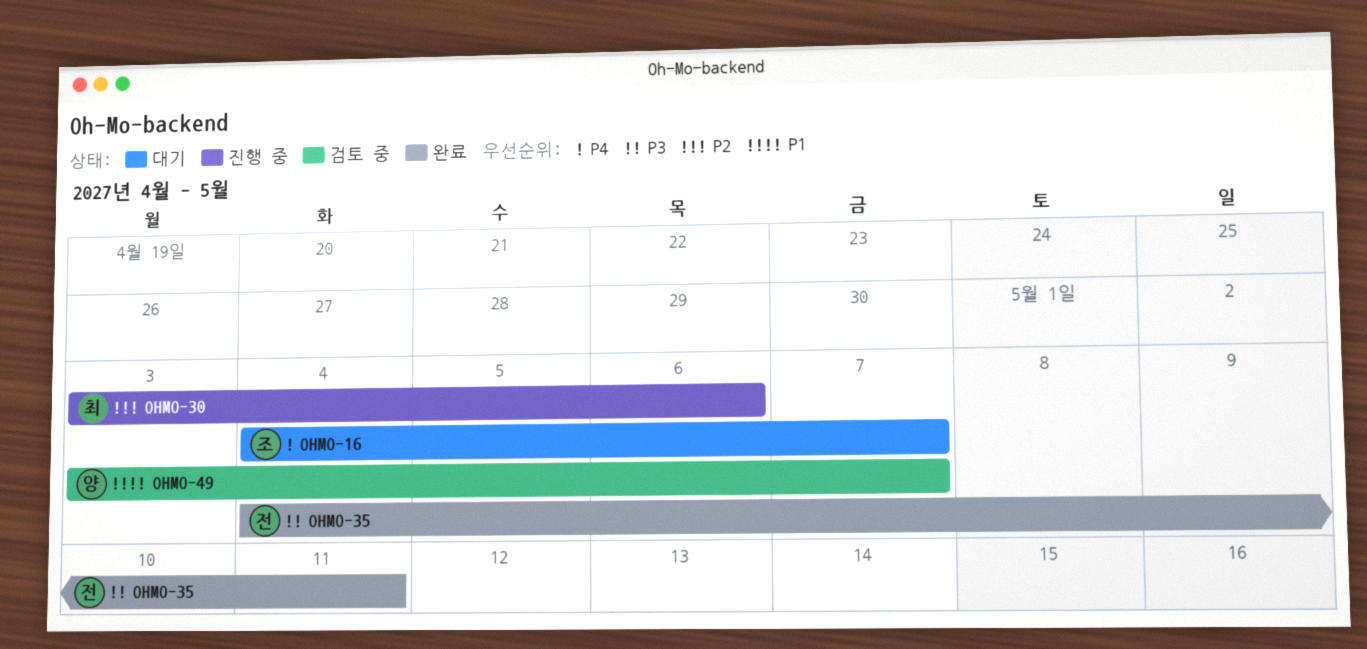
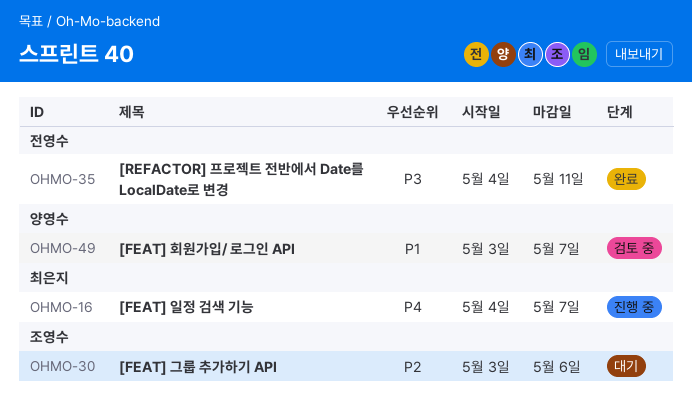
OHMO-16, status: 대기 -> 진행 중
OHMO-16, owner: 조영수 -> 최은지
OHMO-30, status: 진행 중 -> 대기
OHMO-30, owner: 최은지 -> 조영수

